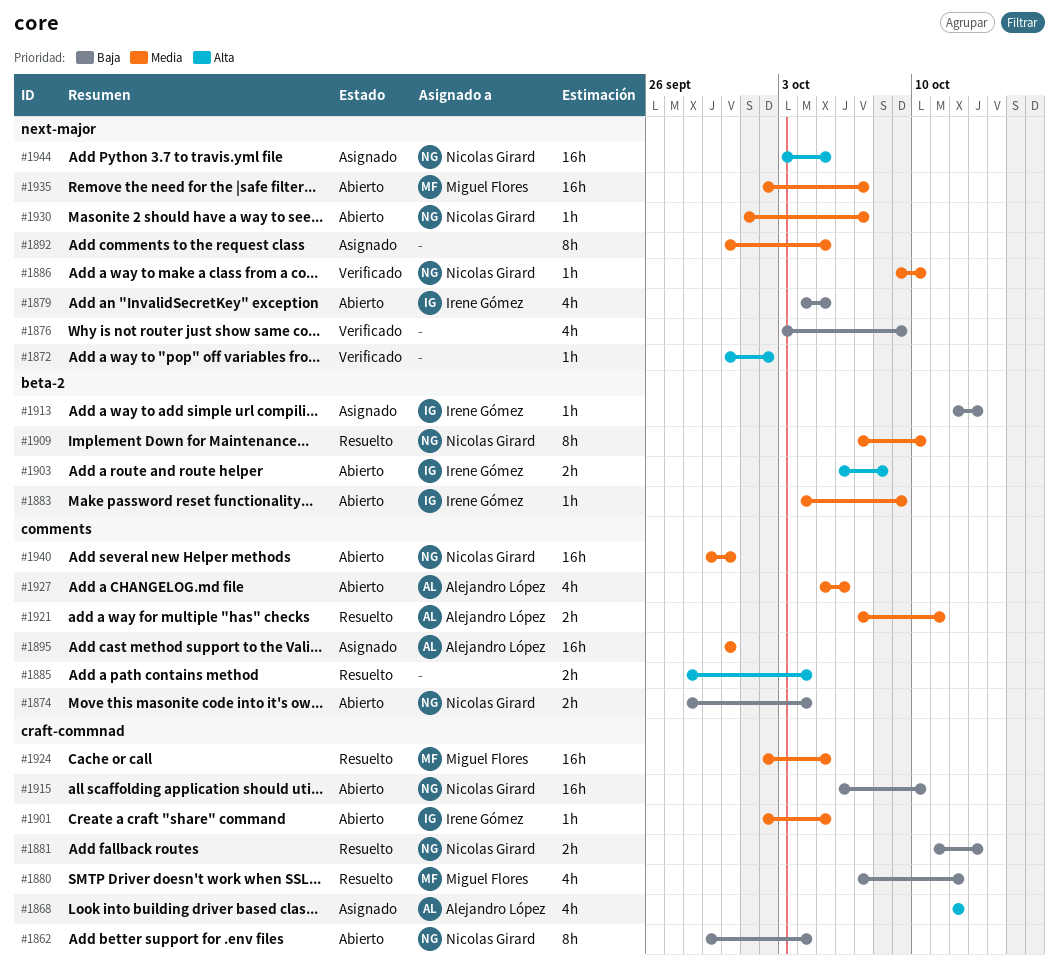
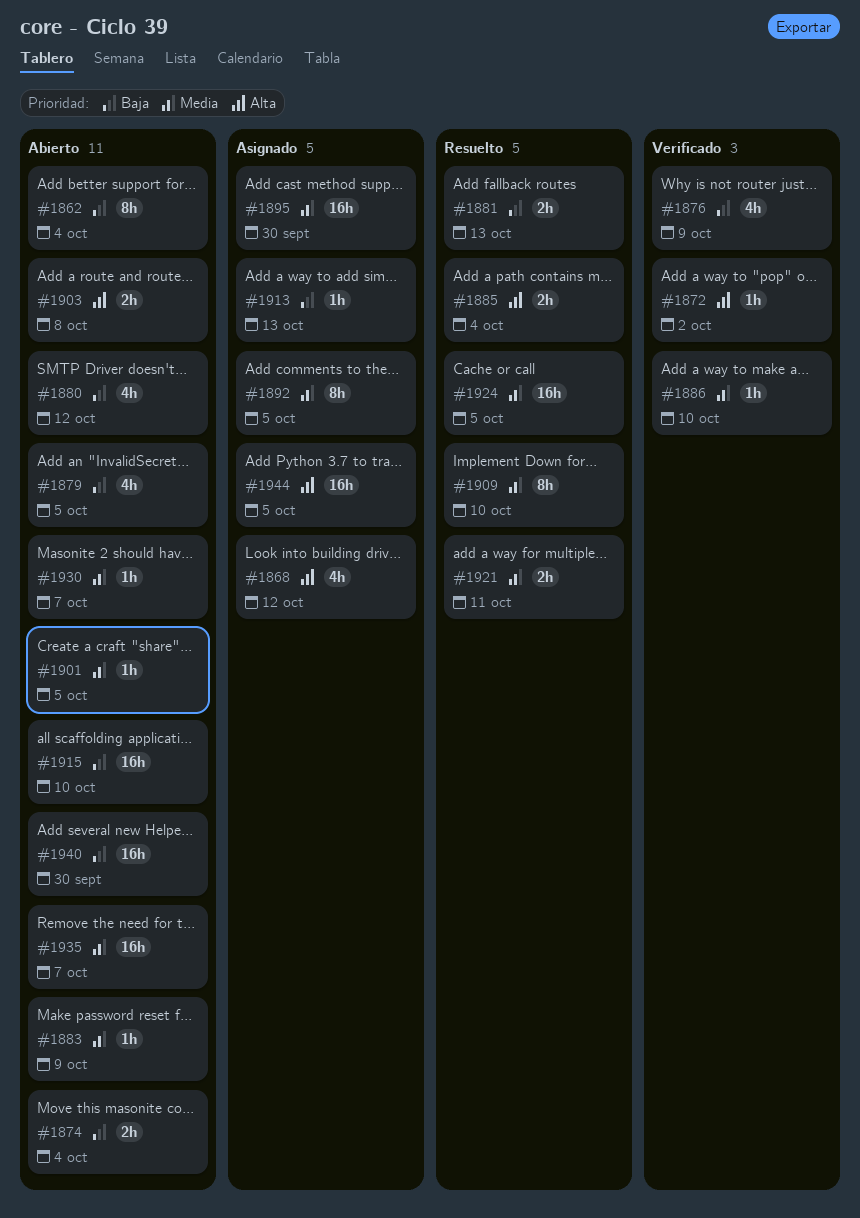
#1880, status: Resuelto -> Abierto
#1927: present -> none
#1940, priority: Media -> Baja

